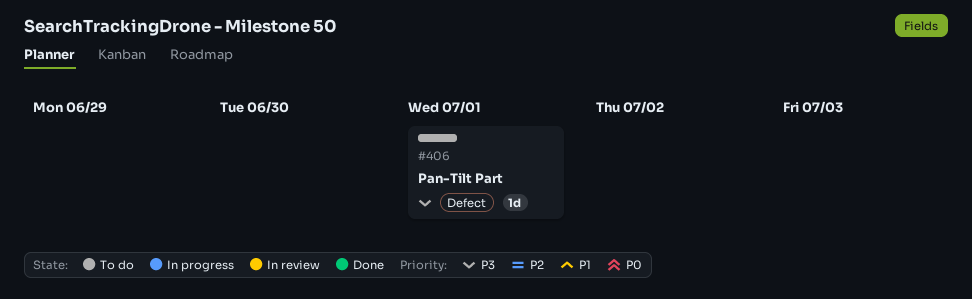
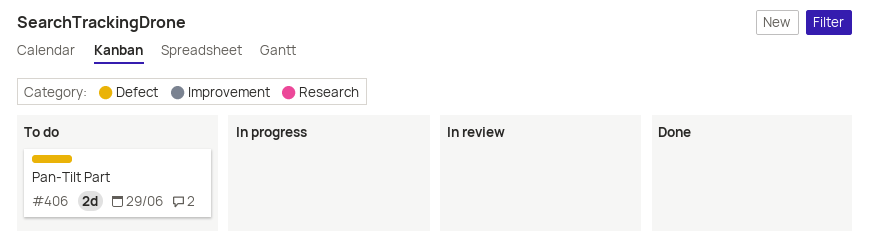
#406, estimate: 1d -> 2d
#406, due: Jul 1 -> Jun 29

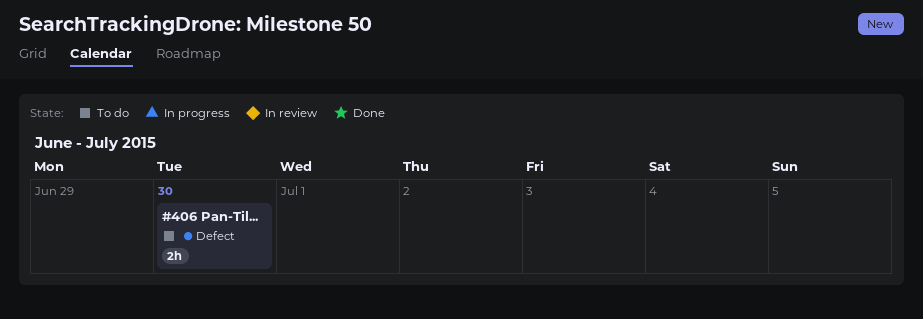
#406, estimate: 2d -> 2h
#406, due: Jun 29 -> Jun 30

